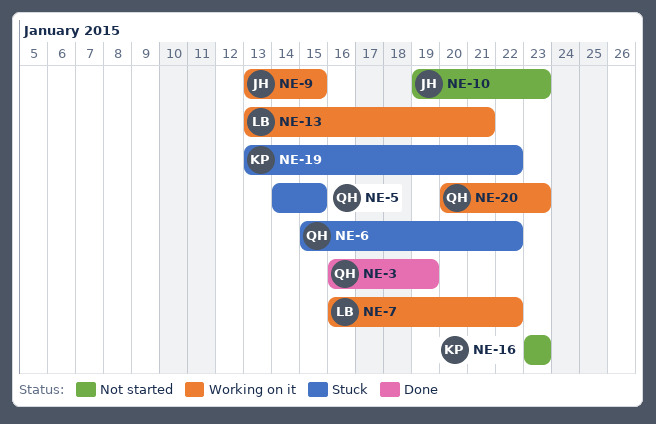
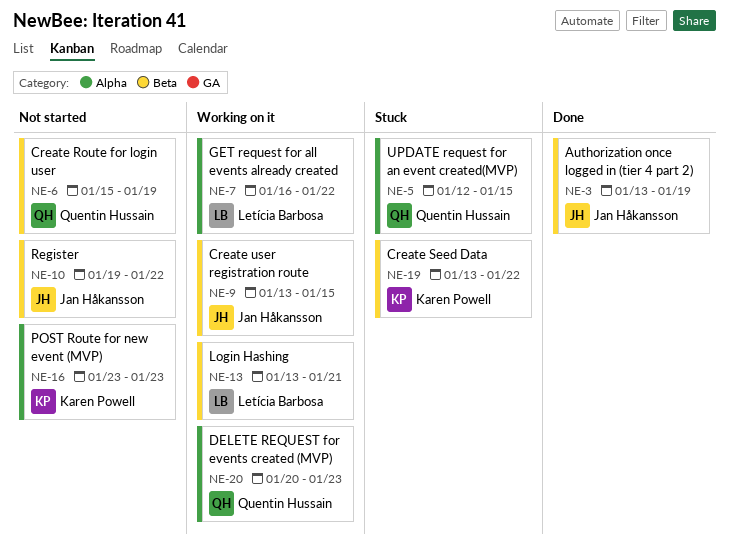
NE-3, owner: Quentin Hussain -> Jan Håkansson
NE-3, start: Jan 16 -> Jan 13
NE-5, start: Jan 14 -> Jan 12
NE-6, status: Stuck -> Not started
NE-6, due: Jan 22 -> Jan 19
NE-10, due: Jan 23 -> Jan 22

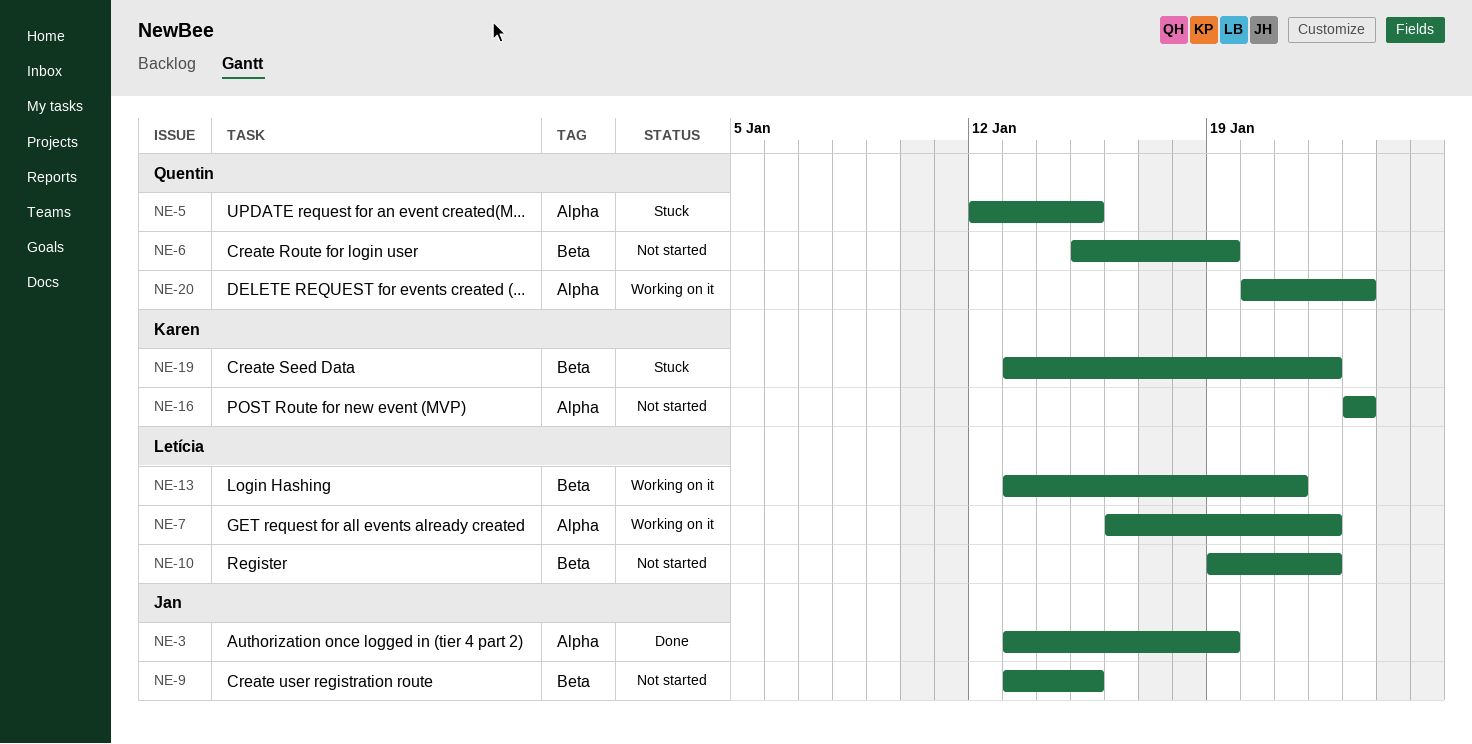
NE-3, label: Beta -> Alpha
NE-9, status: Working on it -> Not started
NE-10, owner: Jan Håkansson -> Letícia Barbosa

